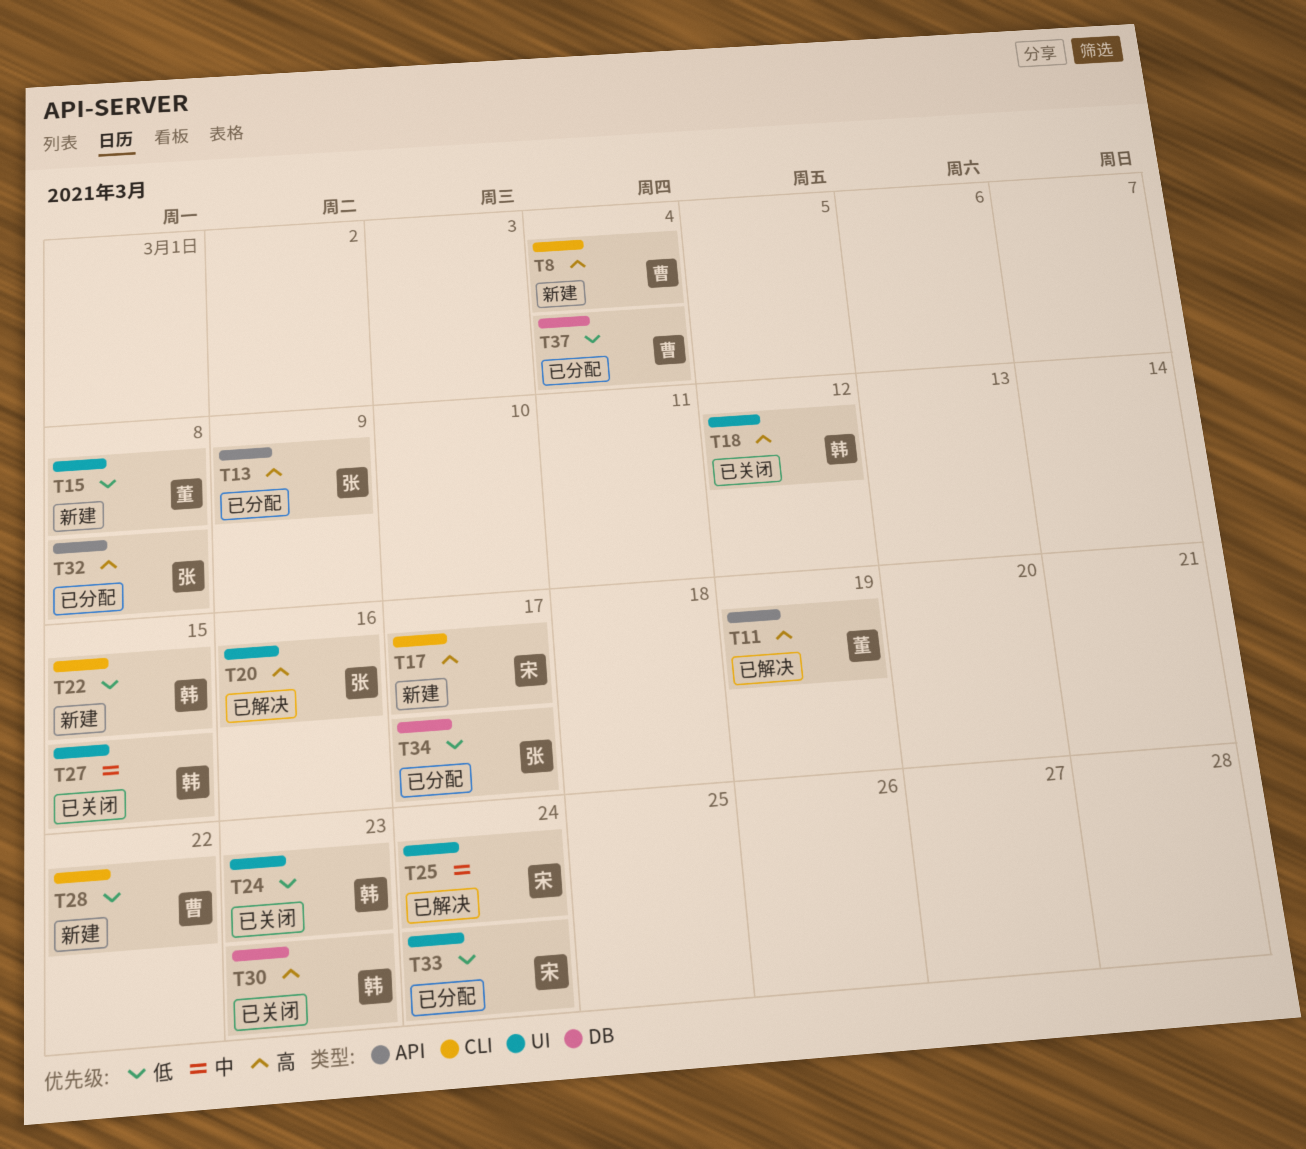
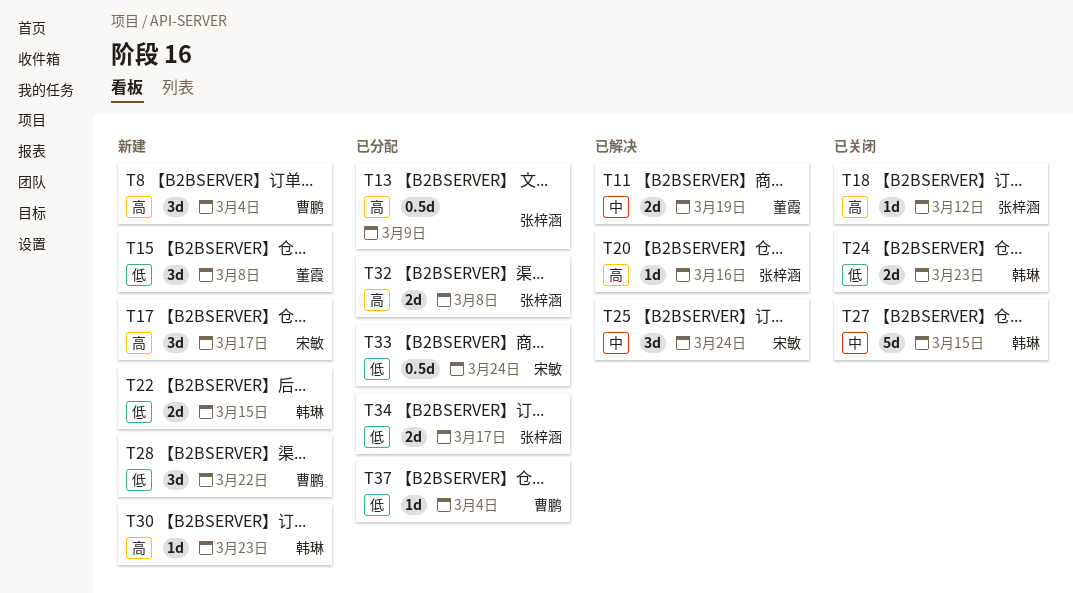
T11, priority: 高 -> 中
T18, owner: 韩琳 -> 张梓涵
T30, status: 已关闭 -> 新建

